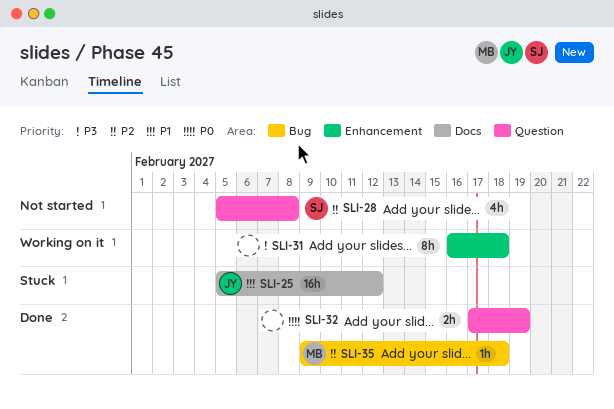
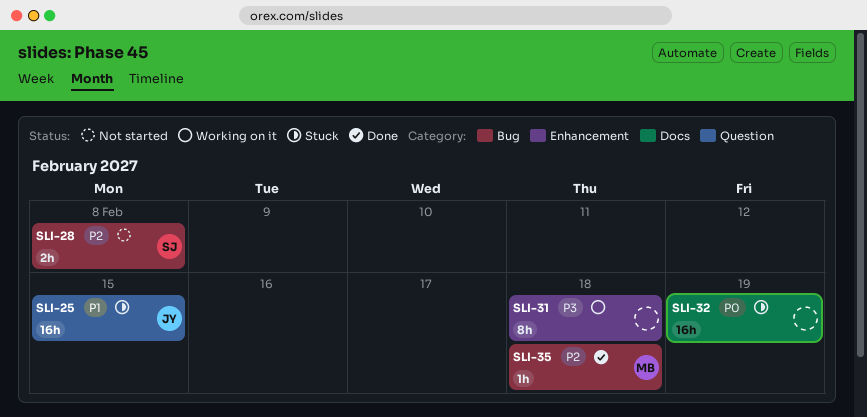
SLI-25, label: Docs -> Question
SLI-25, due: Feb 12 -> Feb 15
SLI-28, label: Question -> Bug
SLI-28, estimate: 4h -> 2h
SLI-32, status: Done -> Stuck
SLI-32, label: Question -> Docs
SLI-32, estimate: 2h -> 16h

